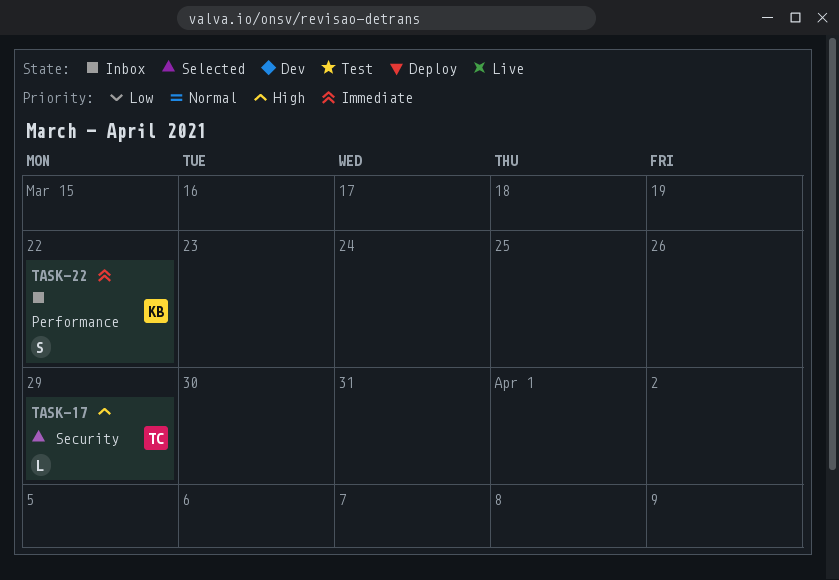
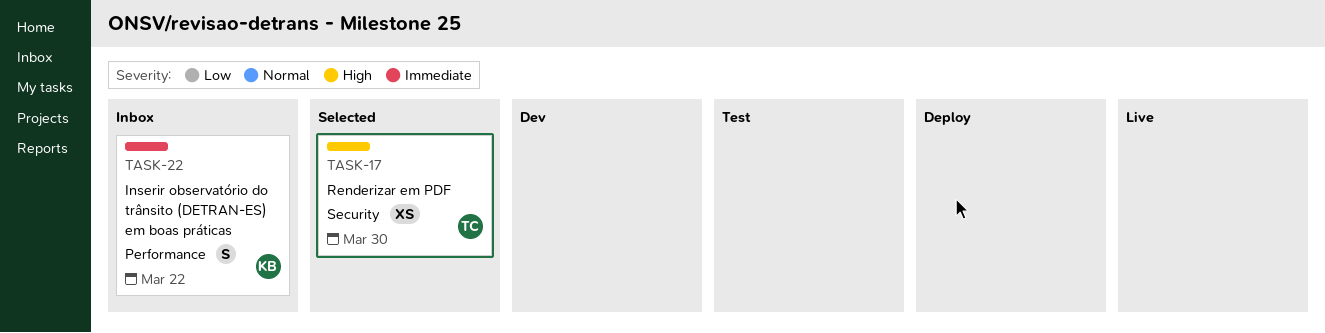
TASK-17, estimate: L -> XS
TASK-17, due: Mar 29 -> Mar 30

